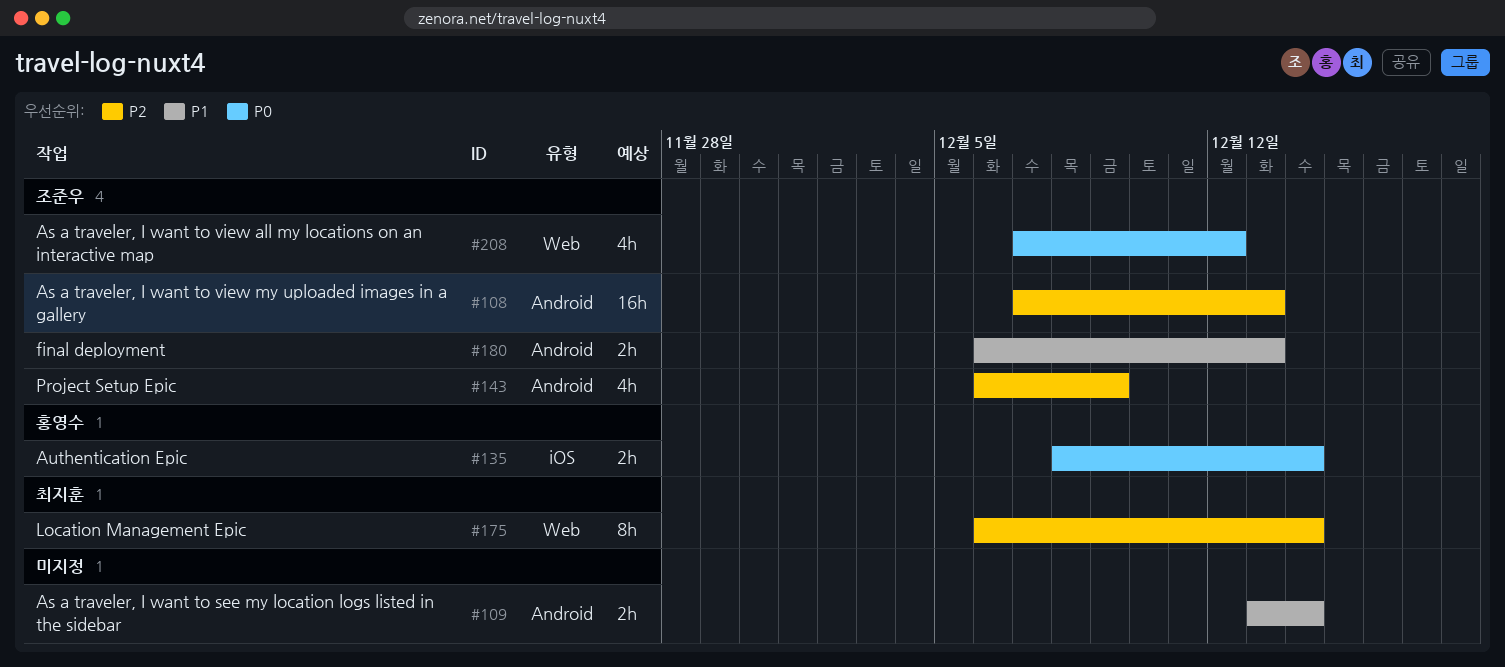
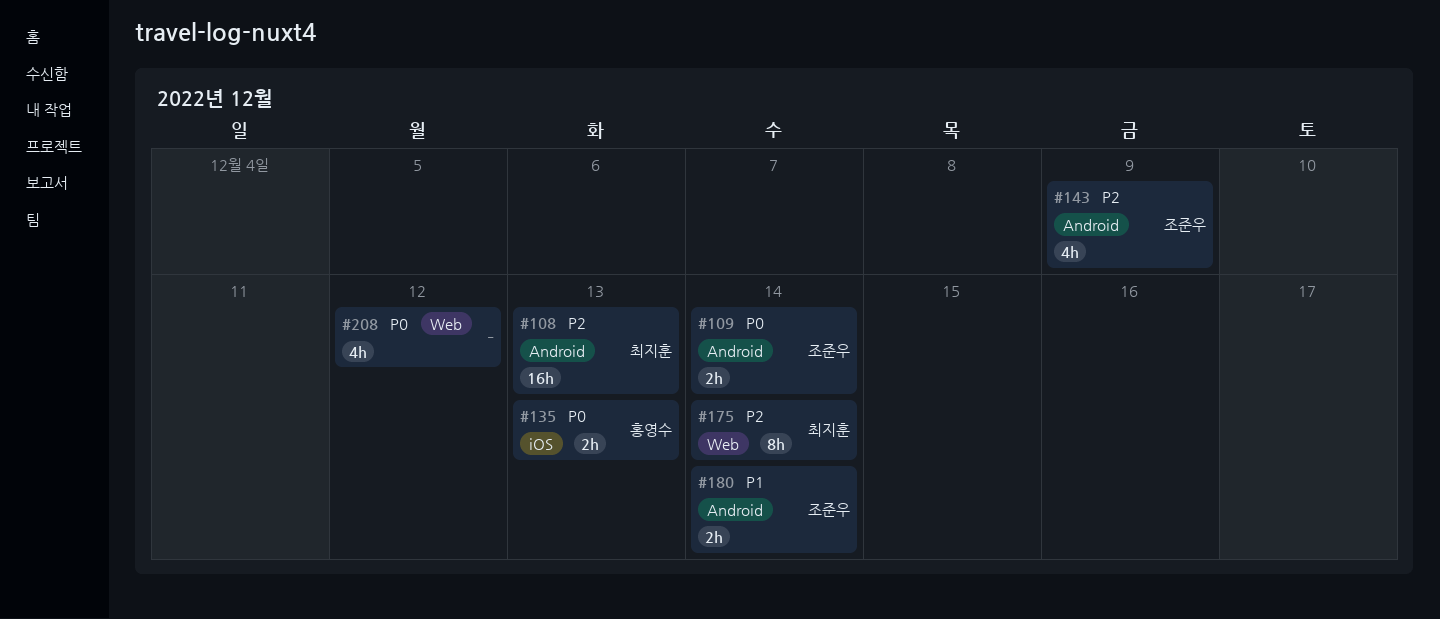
#108, owner: 조준우 -> 최지훈
#109, owner: none -> 조준우
#109, priority: P1 -> P0
#135, due: Dec 14 -> Dec 13
#180, due: Dec 13 -> Dec 14
#208, owner: 조준우 -> none

